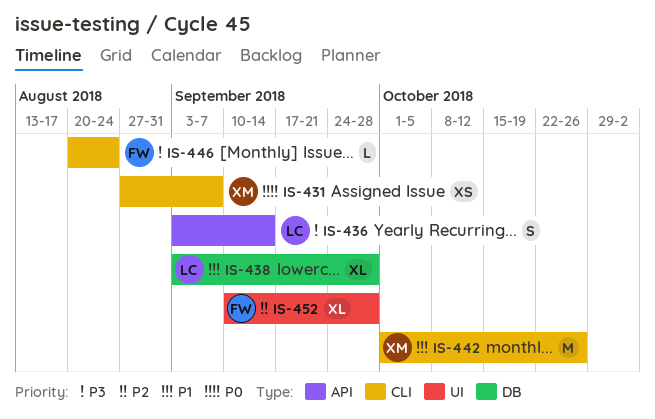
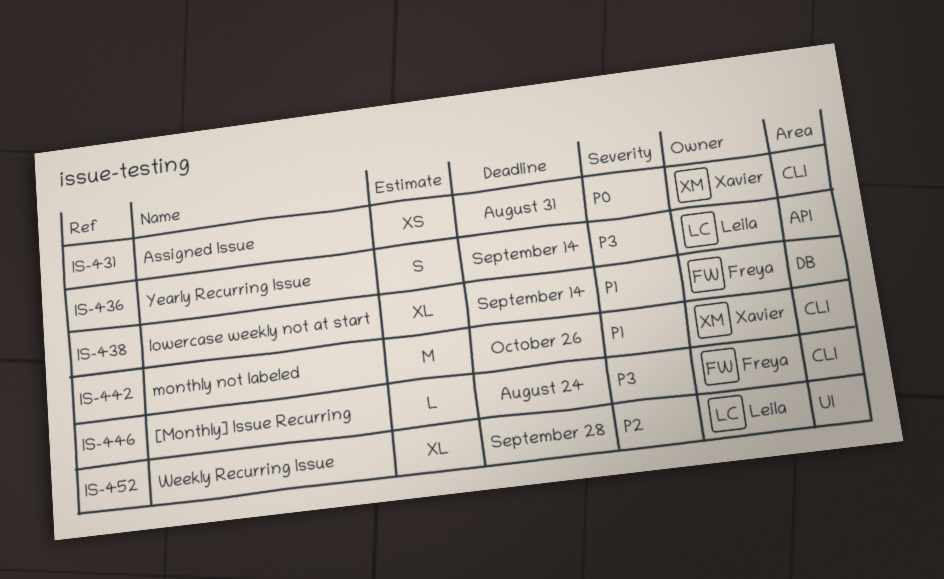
IS-431, due: Sep 7 -> Aug 31
IS-438, owner: Leila -> Freya
IS-438, due: Sep 28 -> Sep 14
IS-452, owner: Freya -> Leila

